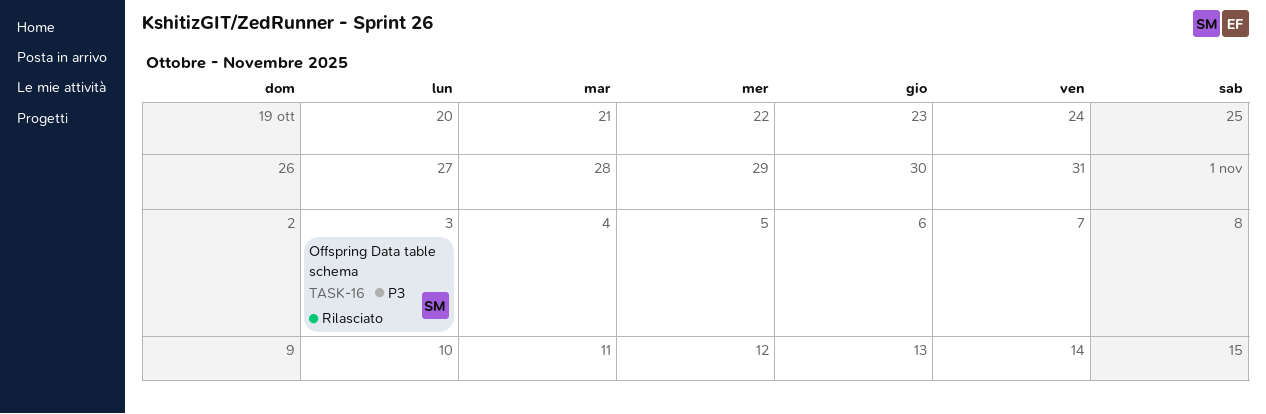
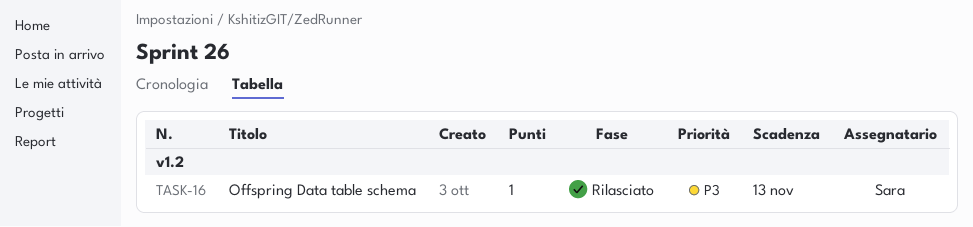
TASK-16, due: Nov 3 -> Nov 13

